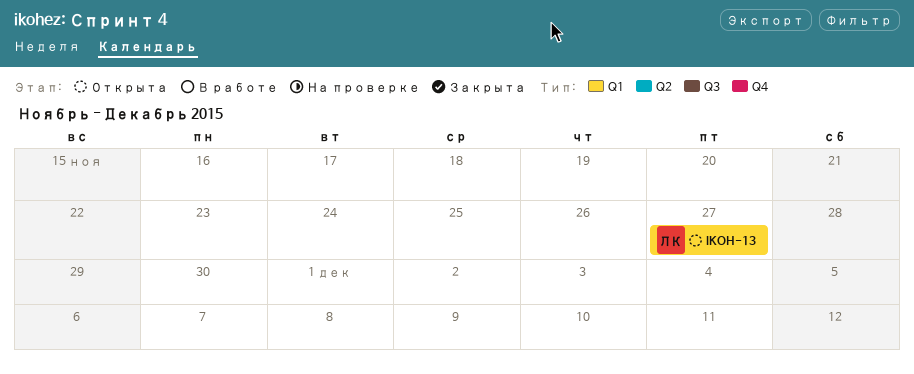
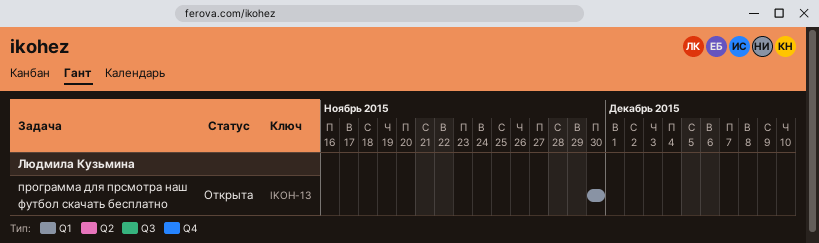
IKOH-13, start: Nov 27 -> Nov 30
IKOH-13, due: Nov 27 -> Nov 30

